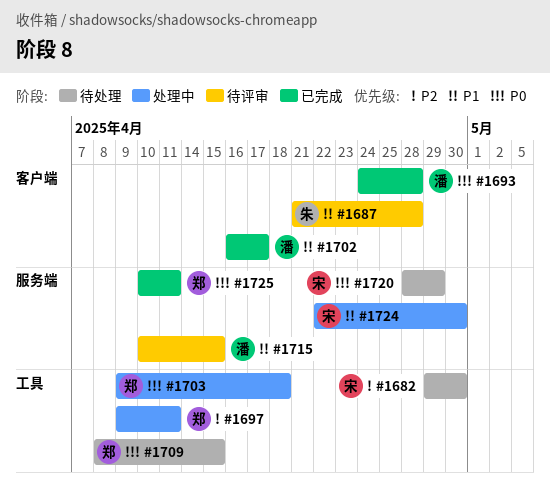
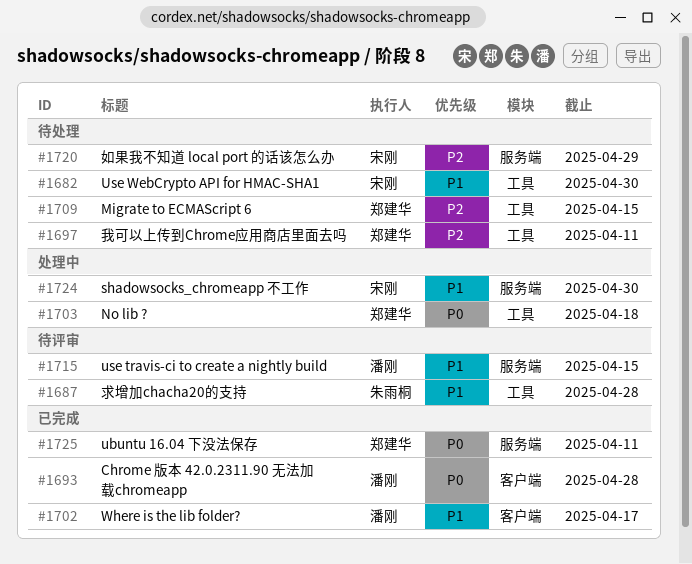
#1682, priority: P2 -> P1
#1687, label: 客户端 -> 工具
#1697, status: 处理中 -> 待处理
#1709, priority: P0 -> P2
#1720, priority: P0 -> P2

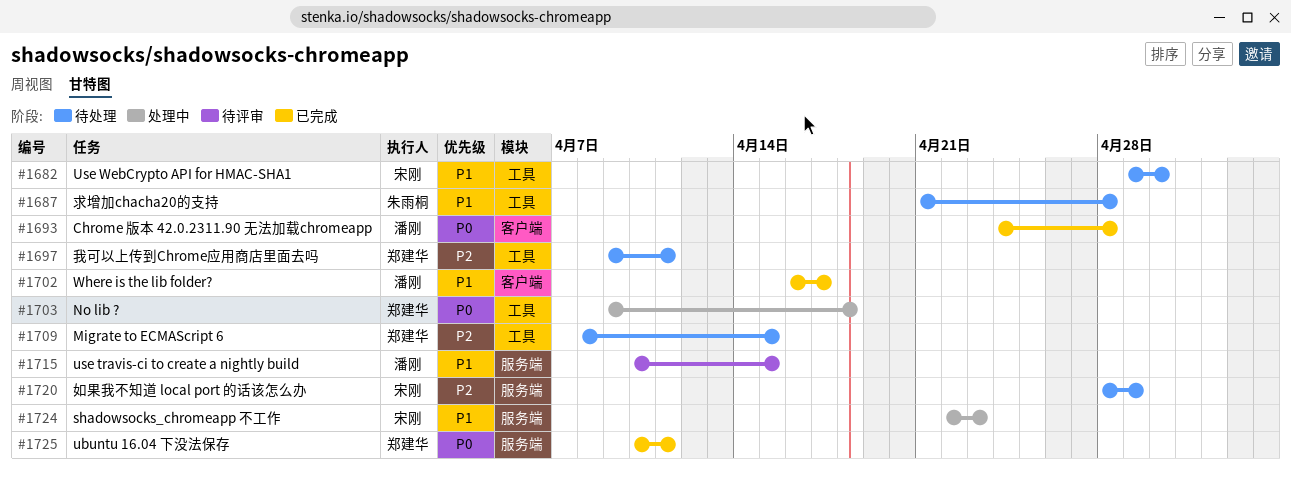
#1687, status: 待评审 -> 待处理
#1724, due: Apr 30 -> Apr 23

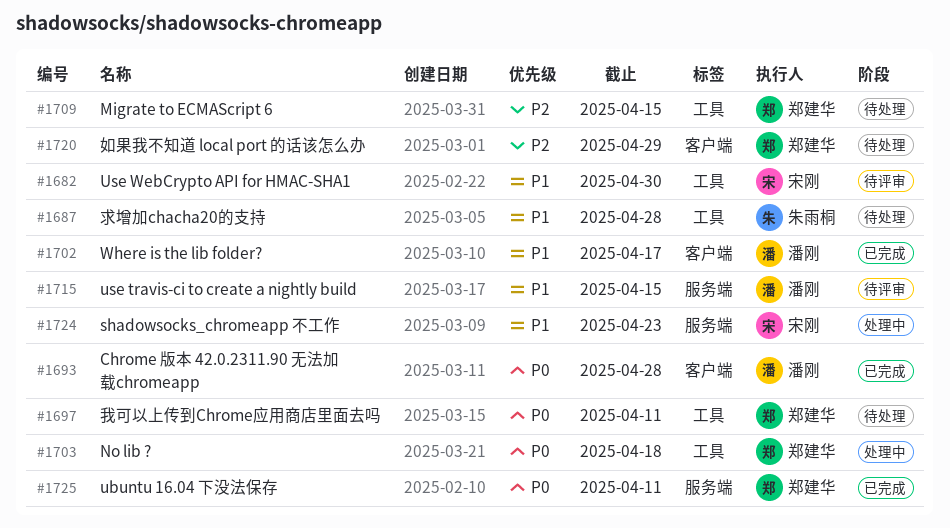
#1682, status: 待处理 -> 待评审
#1697, priority: P2 -> P0
#1720, owner: 宋刚 -> 郑建华
#1720, label: 服务端 -> 客户端

